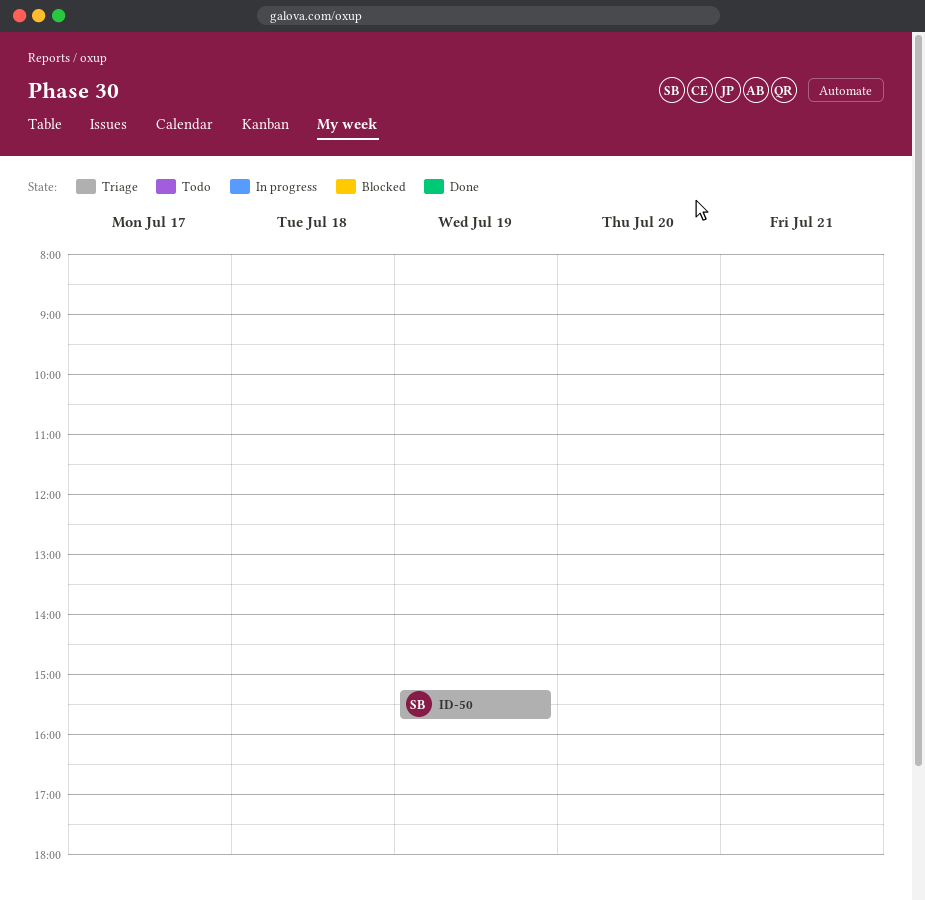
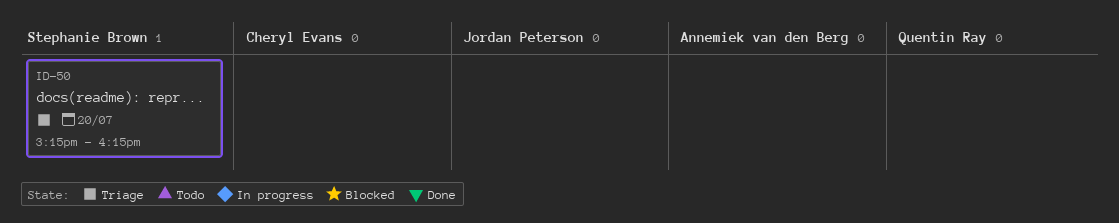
ID-50, day: Jul 19 -> Jul 20
ID-50, ends: 15:45 -> 16:15

